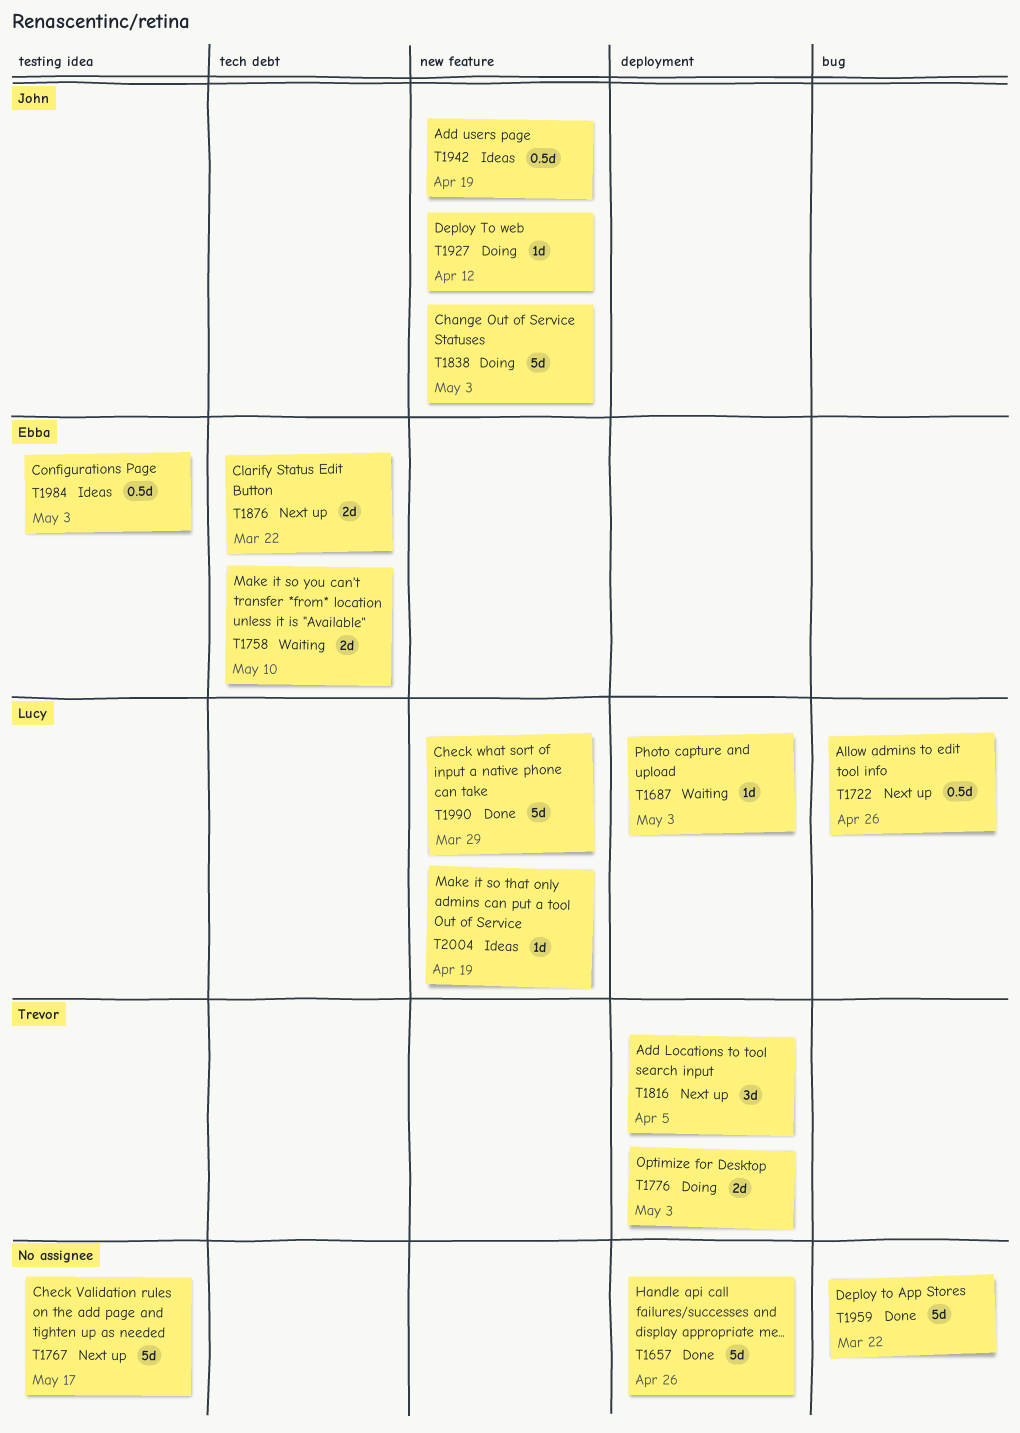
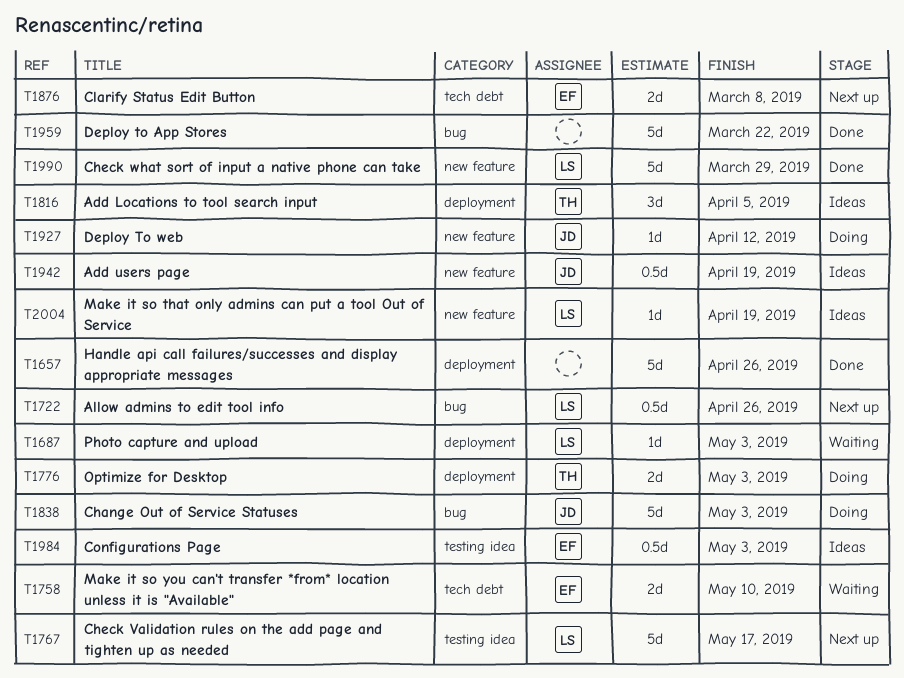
T1767, owner: none -> Lucy
T1816, status: Next up -> Ideas
T1838, label: new feature -> bug
T1876, due: Mar 22 -> Mar 8

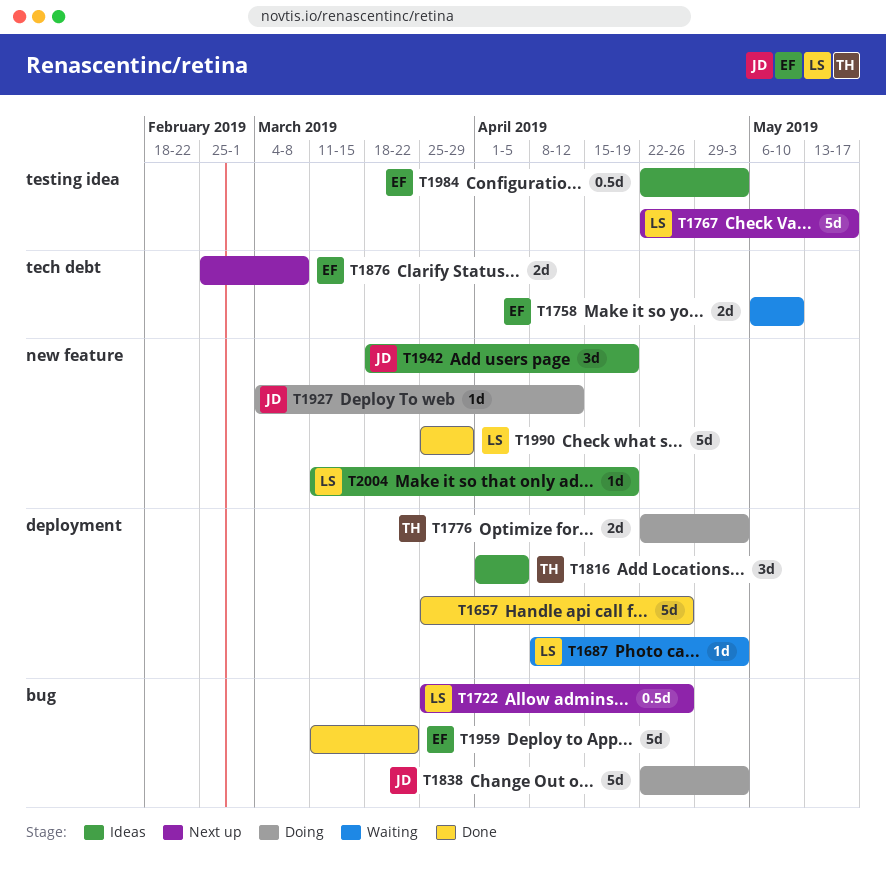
T1942, estimate: 0.5d -> 3d
T1959, owner: none -> EF

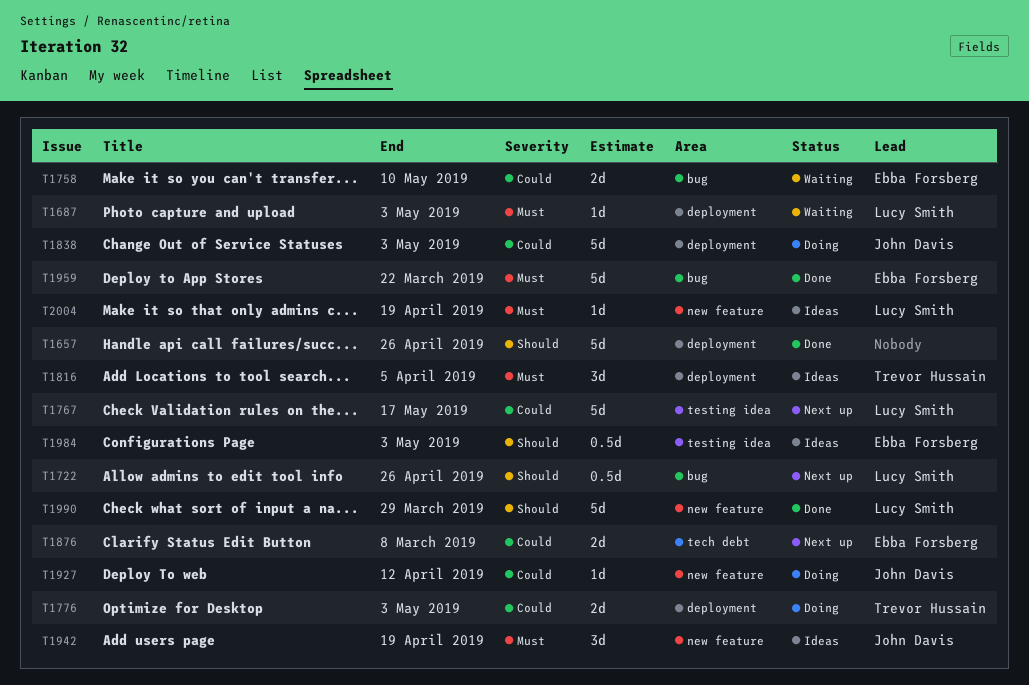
T1758, label: tech debt -> bug
T1838, label: bug -> deployment

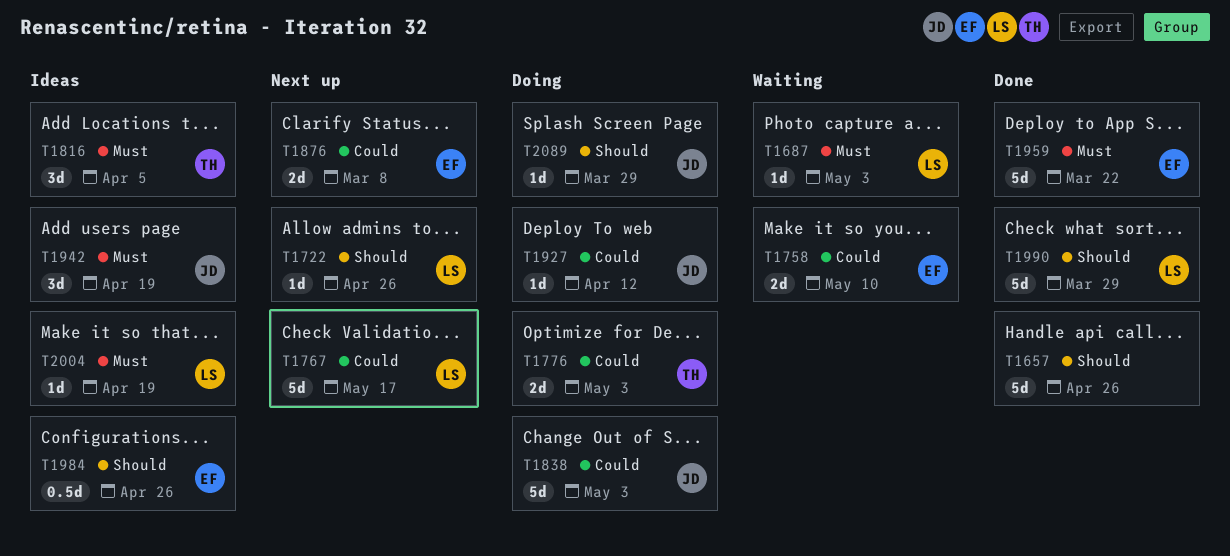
T1722, estimate: 0.5d -> 1d
T1984, due: May 3 -> Apr 26
T2089: none -> present

